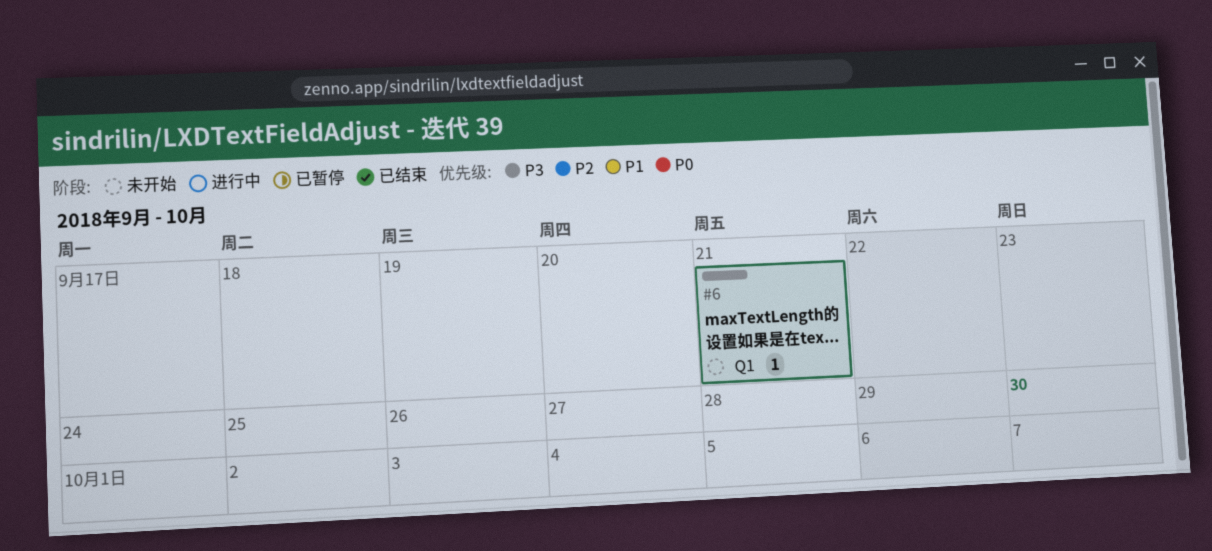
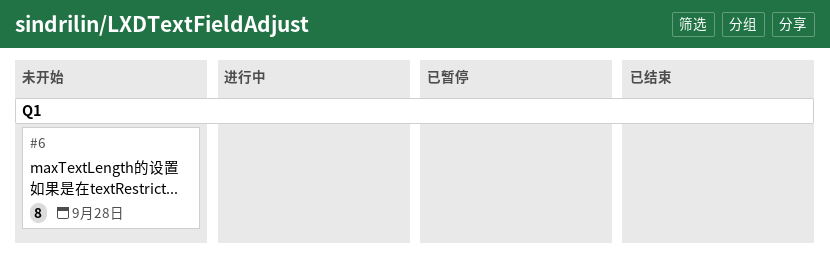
#6, estimate: 1 -> 8
#6, due: Sep 21 -> Sep 28

